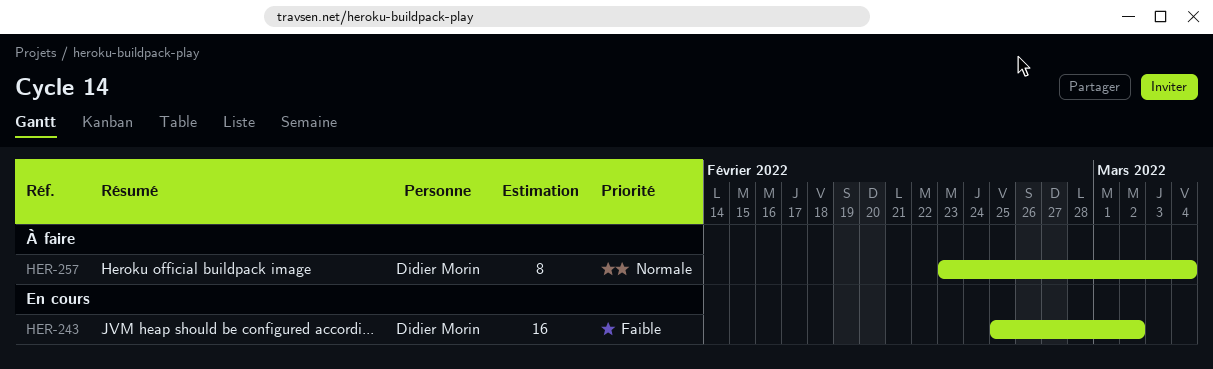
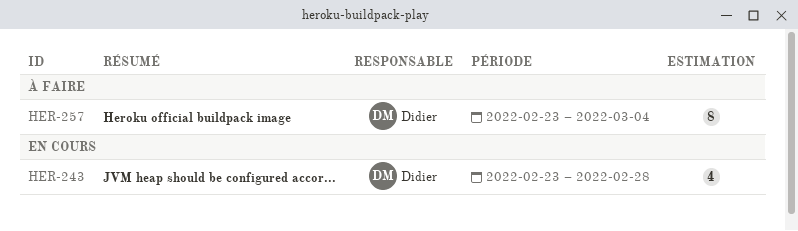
HER-243, estimate: 16 -> 4
HER-243, start: Feb 25 -> Feb 23
HER-243, due: Mar 2 -> Feb 28

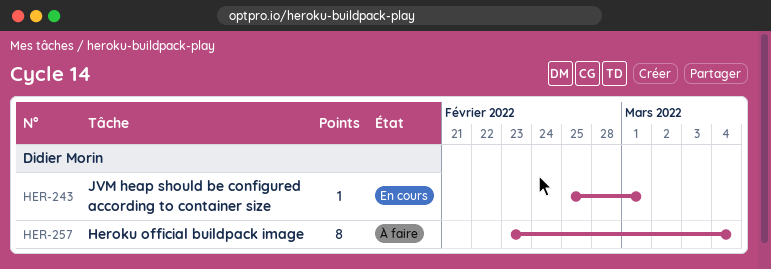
HER-243, estimate: 4 -> 1
HER-243, start: Feb 23 -> Feb 25
HER-243, due: Feb 28 -> Mar 1

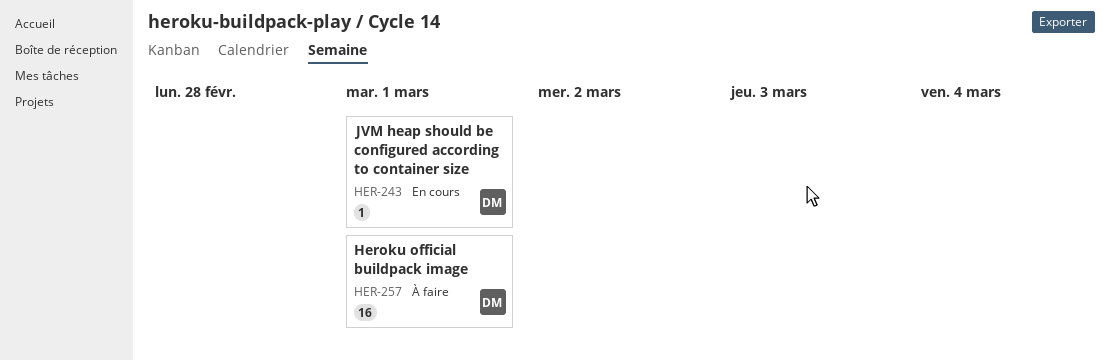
HER-257, estimate: 8 -> 16
HER-257, due: Mar 4 -> Mar 1

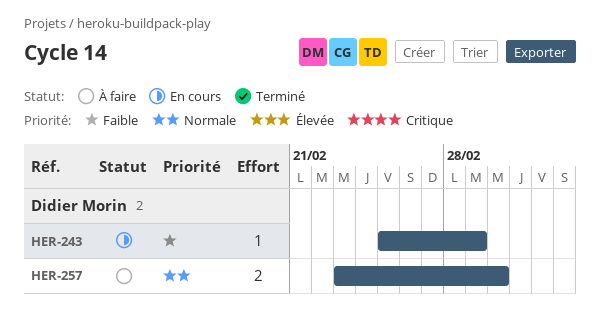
HER-257, estimate: 16 -> 2
HER-257, due: Mar 1 -> Mar 2

